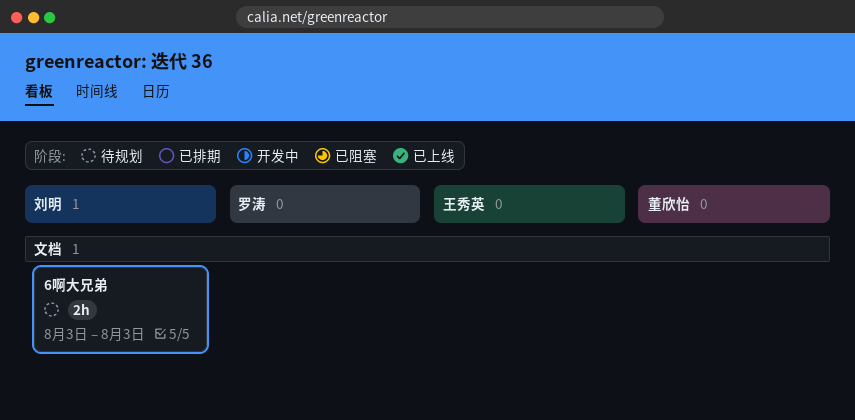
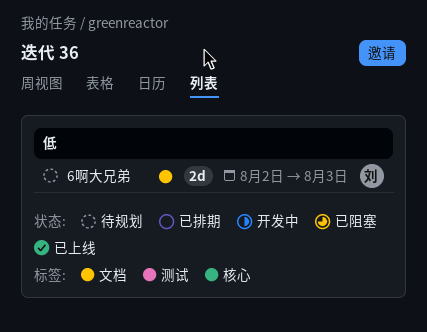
6啊大兄弟, estimate: 2h -> 2d
6啊大兄弟, start: Aug 3 -> Aug 2

